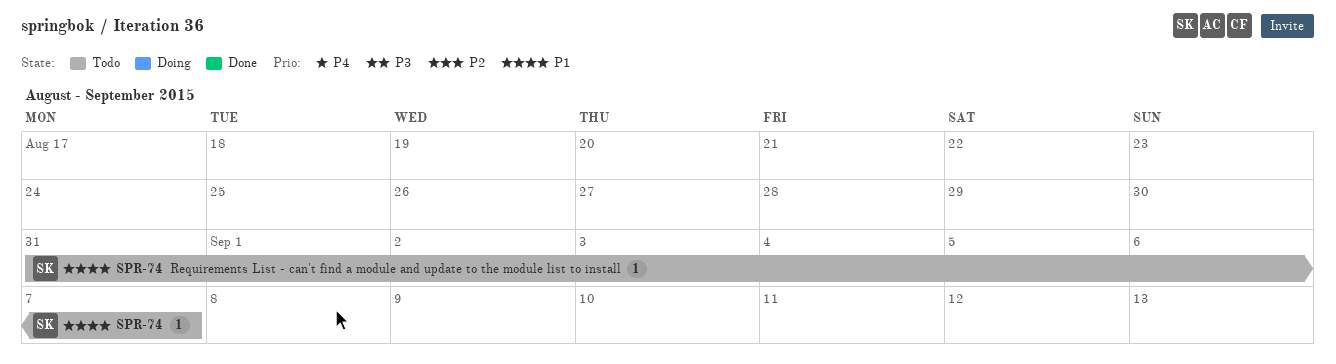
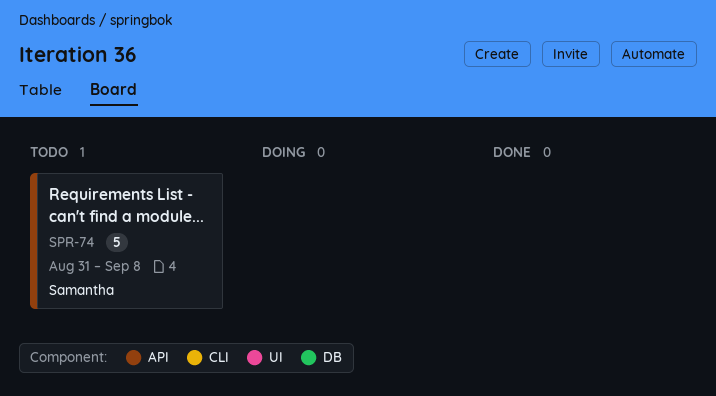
SPR-74, estimate: 1 -> 5
SPR-74, due: Sep 7 -> Sep 8

